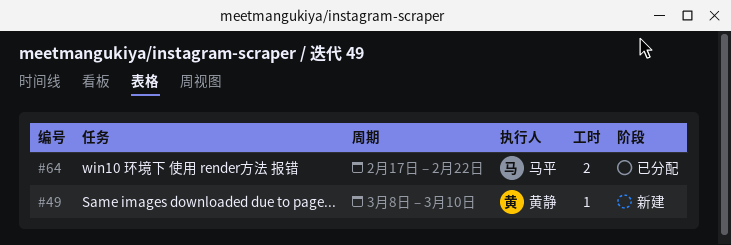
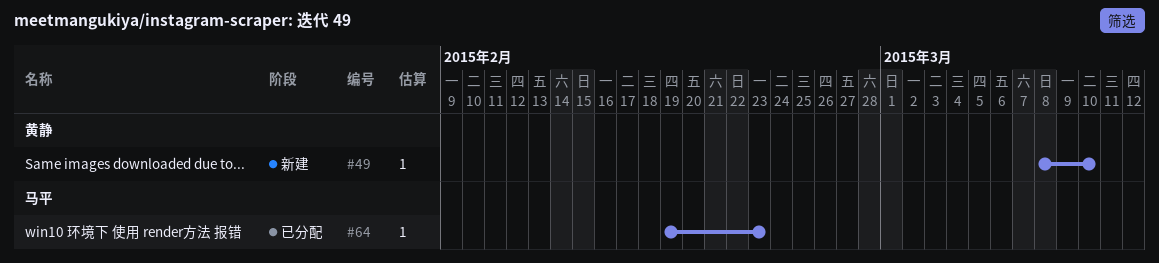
#64, estimate: 2 -> 1
#64, start: Feb 17 -> Feb 19
#64, due: Feb 22 -> Feb 23

